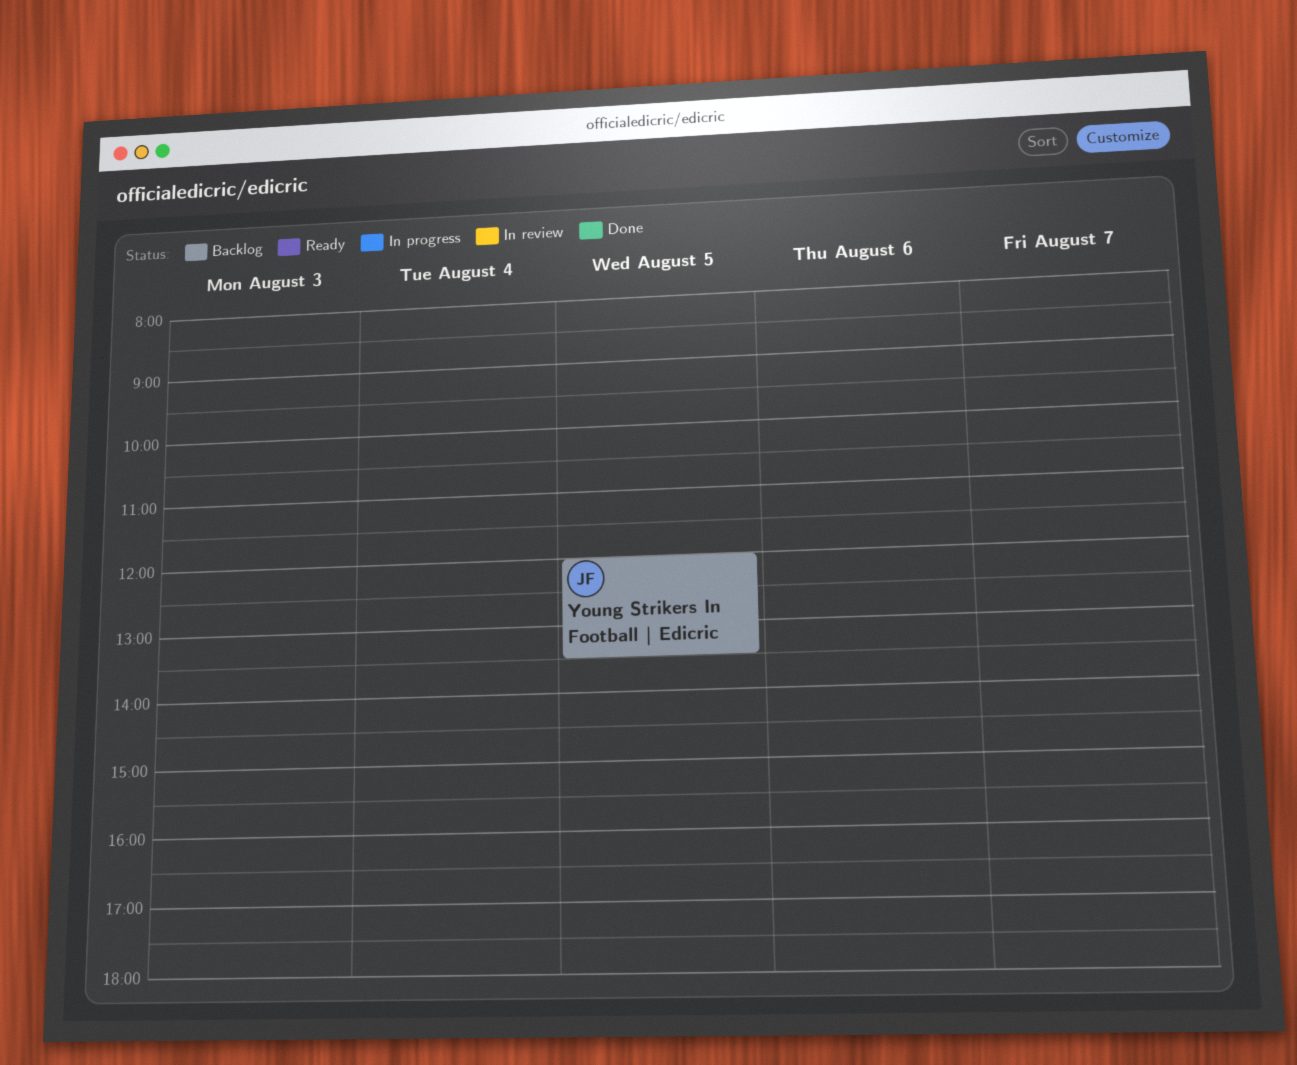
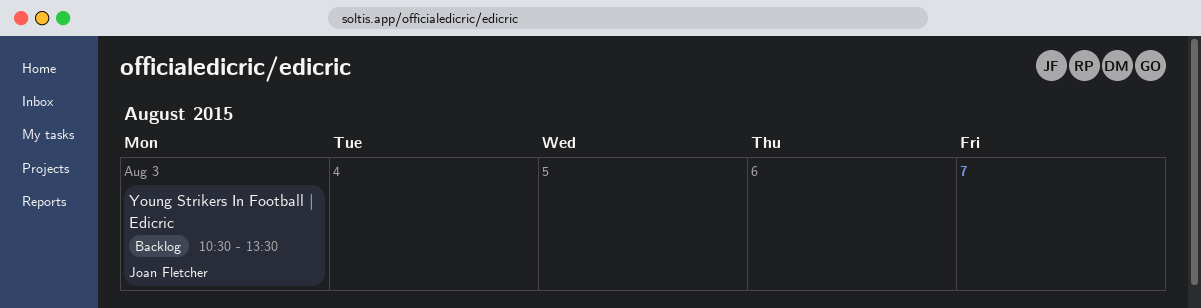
Young Strikers In Football | Edicric, day: Aug 5 -> Aug 3
Young Strikers In Football | Edicric, begins: 12:00 -> 10:30

